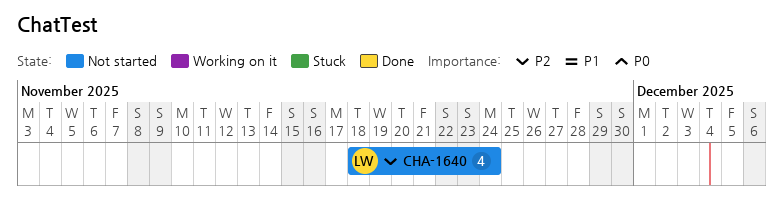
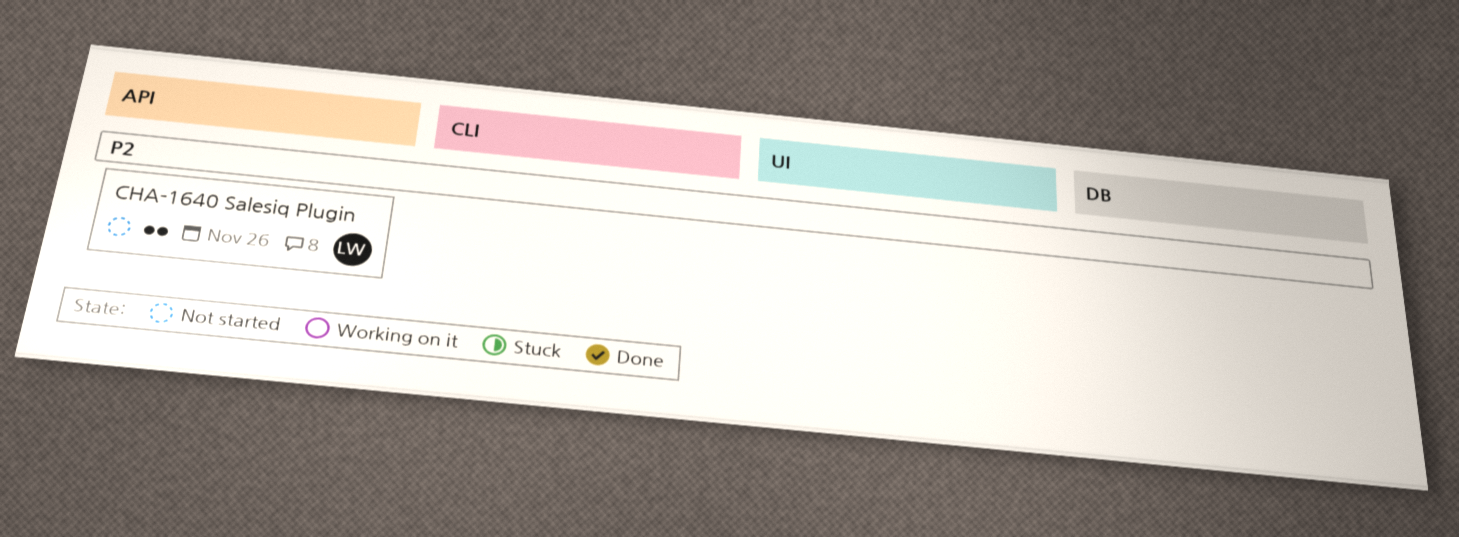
CHA-1640, estimate: 4 -> 2
CHA-1640, due: Nov 24 -> Nov 26

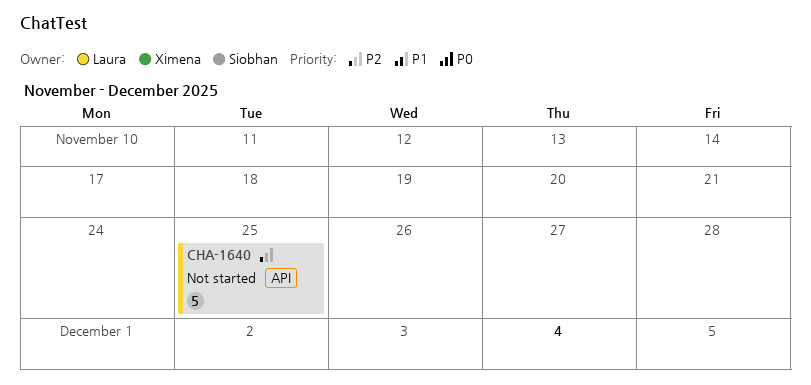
CHA-1640, estimate: 2 -> 5
CHA-1640, due: Nov 26 -> Nov 25

